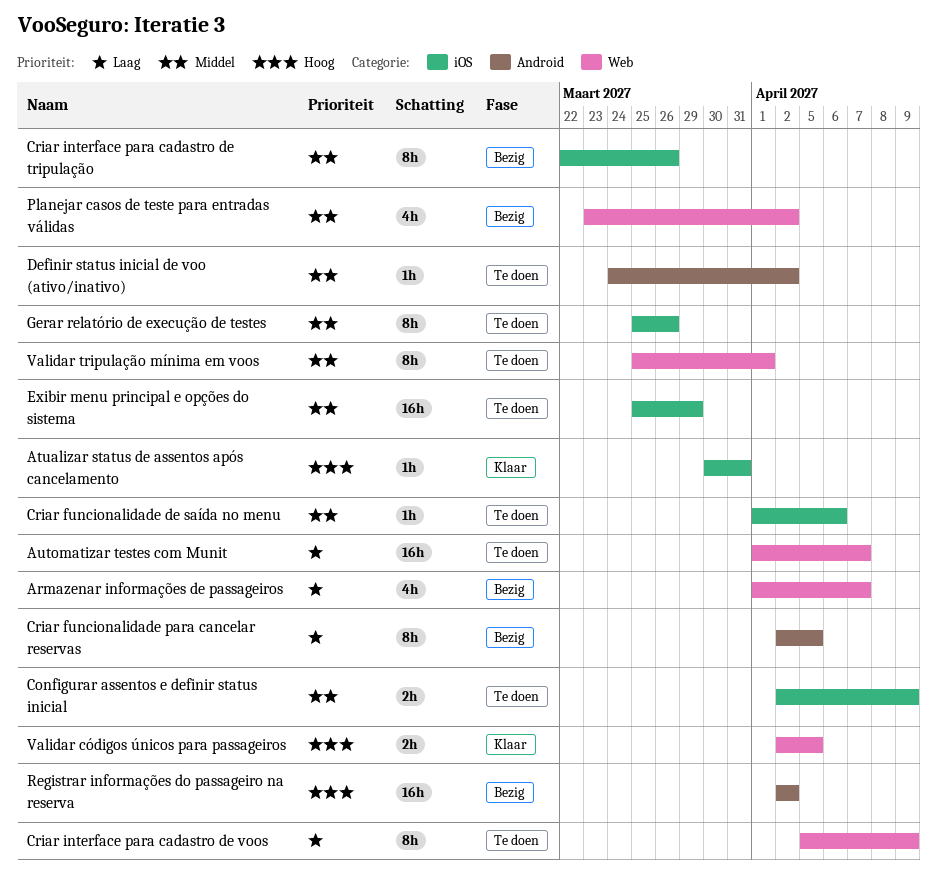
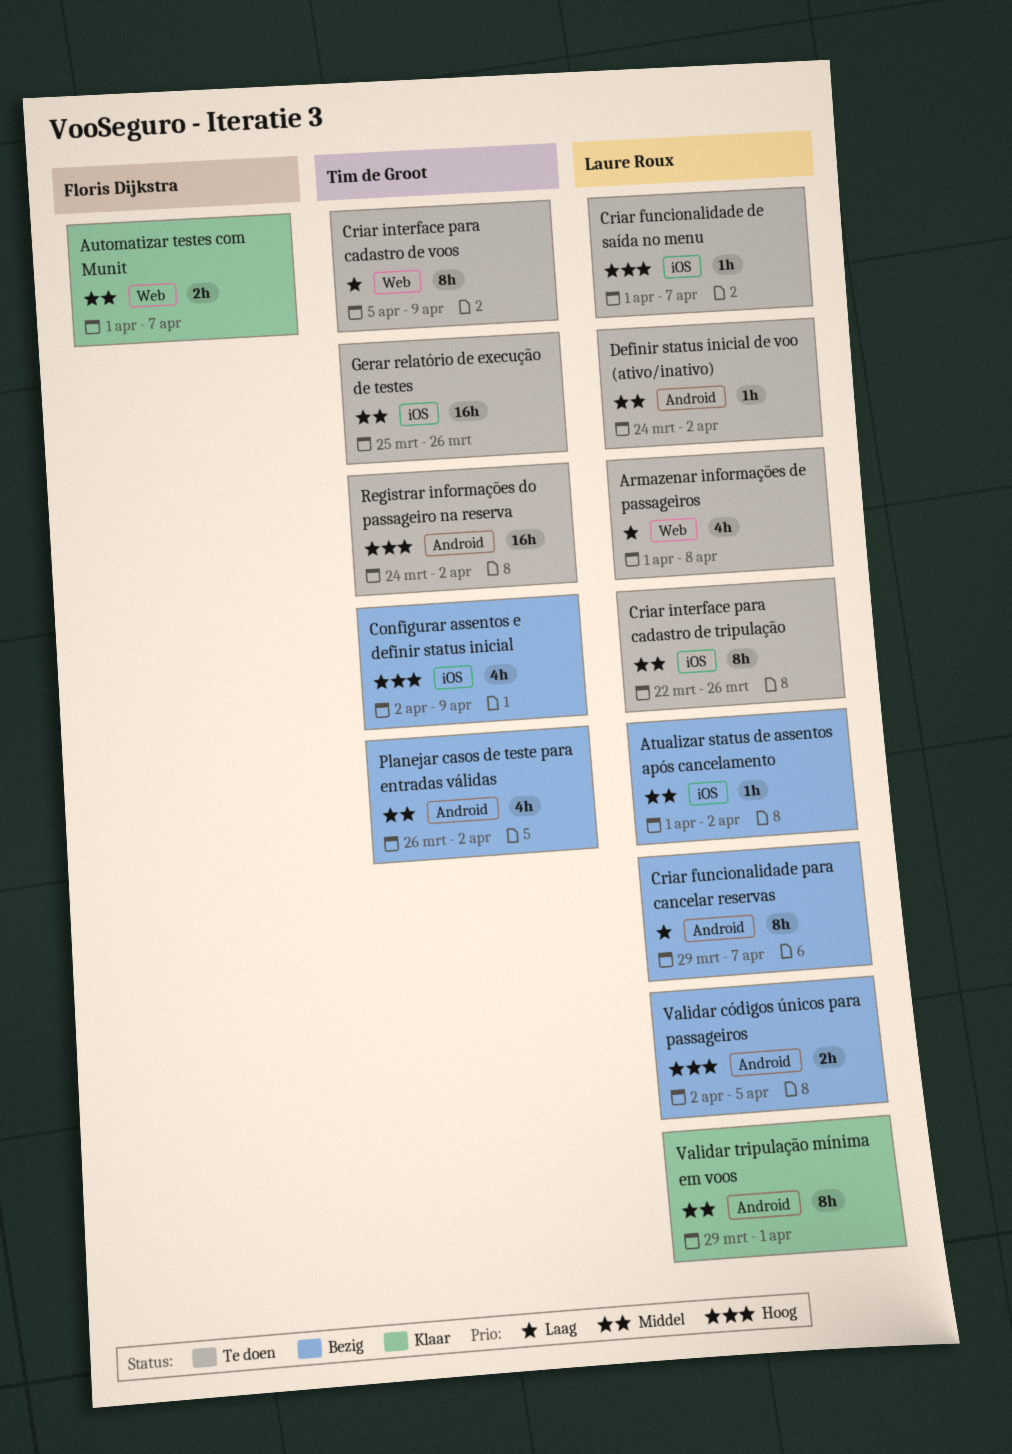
Armazenar informações de passageiros, status: Bezig -> Te doen
Armazenar informações de passageiros, due: Apr 7 -> Apr 8
Atualizar status de assentos após cancelamento, status: Klaar -> Bezig
Atualizar status de assentos após cancelamento, priority: Hoog -> Middel
Atualizar status de assentos após cancelamento, start: Mar 30 -> Apr 1
Atualizar status de assentos após cancelamento, due: Mar 31 -> Apr 2
Automatizar testes com Munit, status: Te doen -> Klaar
Automatizar testes com Munit, priority: Laag -> Middel
Automatizar testes com Munit, estimate: 16h -> 2h
Configurar assentos e definir status inicial, status: Te doen -> Bezig
Configurar assentos e definir status inicial, priority: Middel -> Hoog
Configurar assentos e definir status inicial, estimate: 2h -> 4h
Criar funcionalidade de saída no menu, priority: Middel -> Hoog
Criar funcionalidade de saída no menu, due: Apr 6 -> Apr 7
Criar funcionalidade para cancelar reservas, start: Apr 2 -> Mar 29
Criar funcionalidade para cancelar reservas, due: Apr 5 -> Apr 7
Criar interface para cadastro de tripulação, status: Bezig -> Te doen
Exibir menu principal e opções do sistema: present -> none
Gerar relatório de execução de testes, estimate: 8h -> 16h
Planejar casos de teste para entradas válidas, label: Web -> Android
Planejar casos de teste para entradas válidas, start: Mar 23 -> Mar 26
Registrar informações do passageiro na reserva, status: Bezig -> Te doen
Registrar informações do passageiro na reserva, start: Apr 2 -> Mar 24
Validar códigos únicos para passageiros, status: Klaar -> Bezig
Validar códigos únicos para passageiros, label: Web -> Android
Validar tripulação mínima em voos, status: Te doen -> Klaar
Validar tripulação mínima em voos, label: Web -> Android
Validar tripulação mínima em voos, start: Mar 25 -> Mar 29

